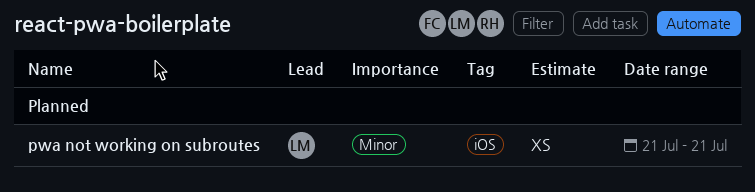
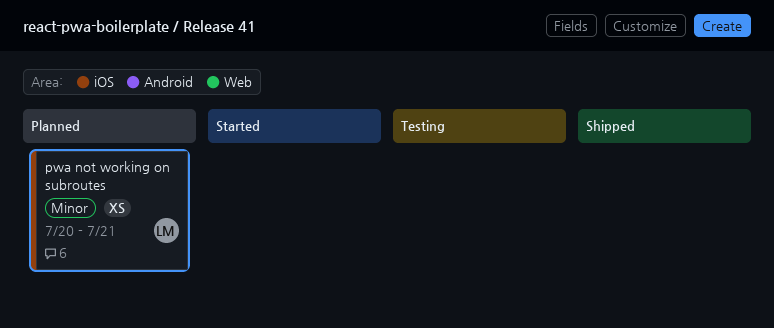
pwa not working on subroutes, start: Jul 21 -> Jul 20

